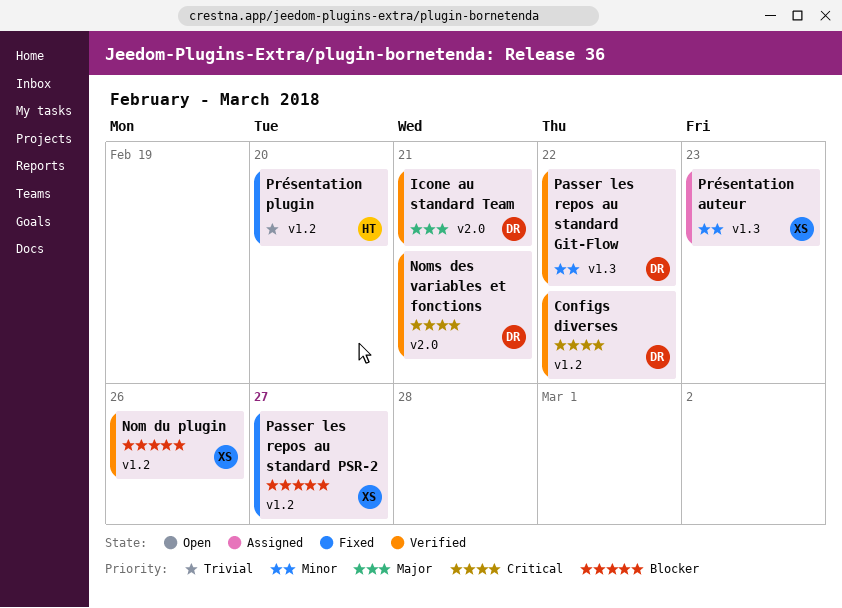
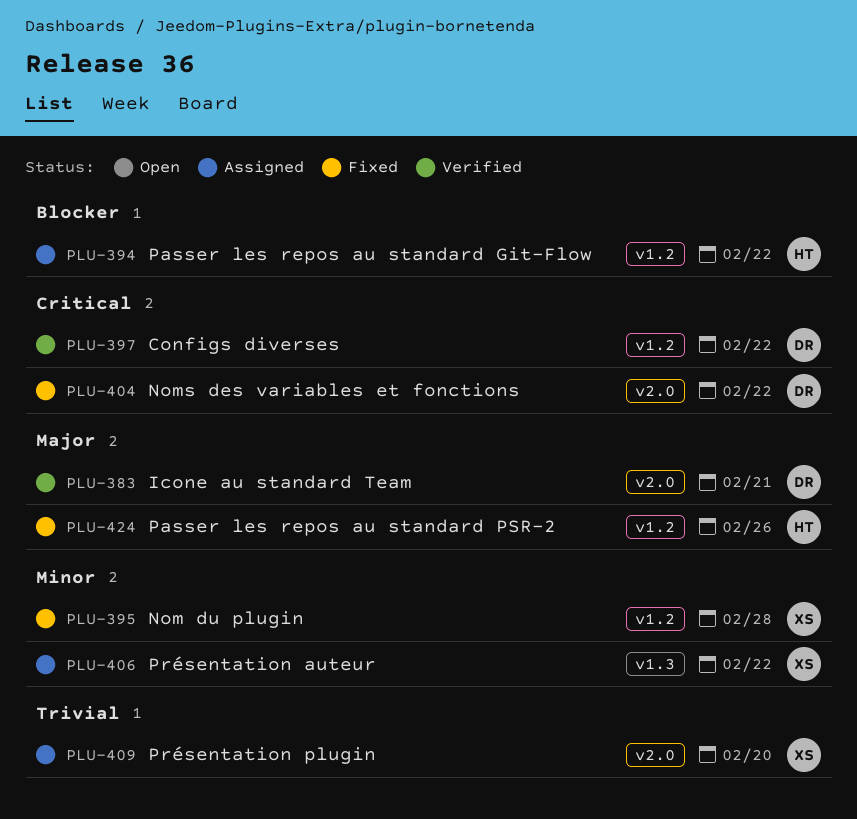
Nom du plugin, status: Verified -> Fixed
Nom du plugin, priority: Blocker -> Minor
Nom du plugin, due: Feb 26 -> Feb 28
Noms des variables et fonctions, status: Verified -> Fixed
Noms des variables et fonctions, due: Feb 21 -> Feb 22
Passer les repos au standard Git-Flow, status: Verified -> Assigned
Passer les repos au standard Git-Flow, owner: DR -> HT
Passer les repos au standard Git-Flow, priority: Minor -> Blocker
Passer les repos au standard Git-Flow, label: v1.3 -> v1.2
Passer les repos au standard PSR-2, owner: XS -> HT
Passer les repos au standard PSR-2, priority: Blocker -> Major
Passer les repos au standard PSR-2, due: Feb 27 -> Feb 26
Présentation auteur, due: Feb 23 -> Feb 22
Présentation plugin, status: Fixed -> Assigned
Présentation plugin, owner: HT -> XS
Présentation plugin, label: v1.2 -> v2.0

